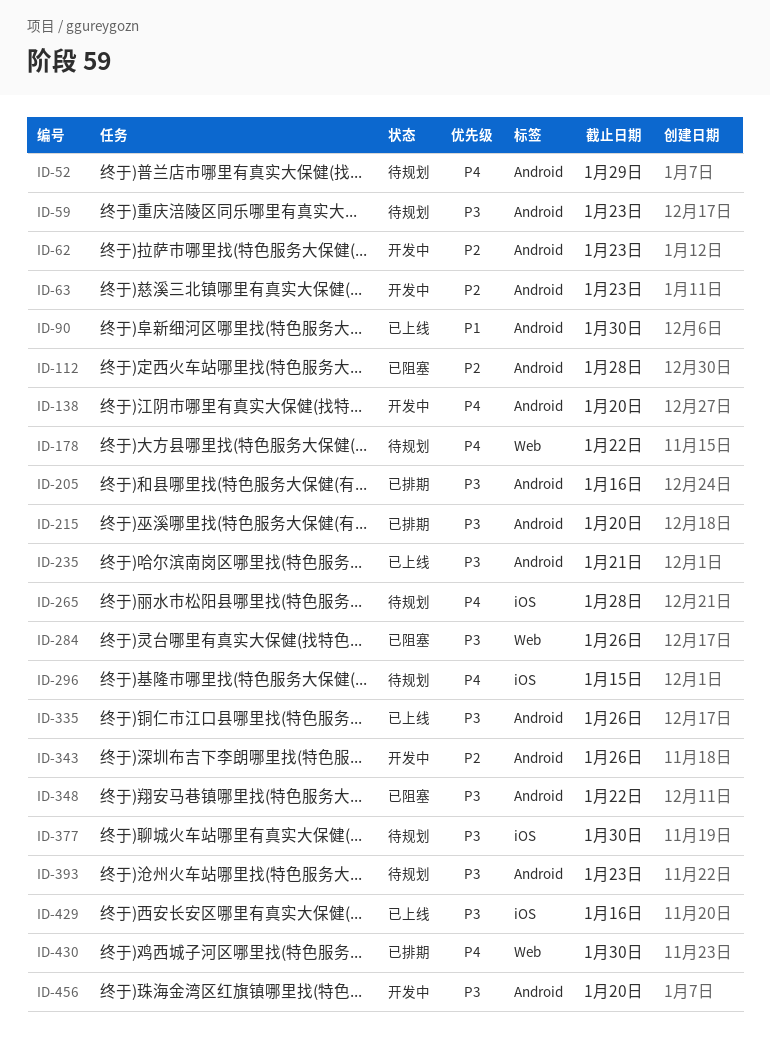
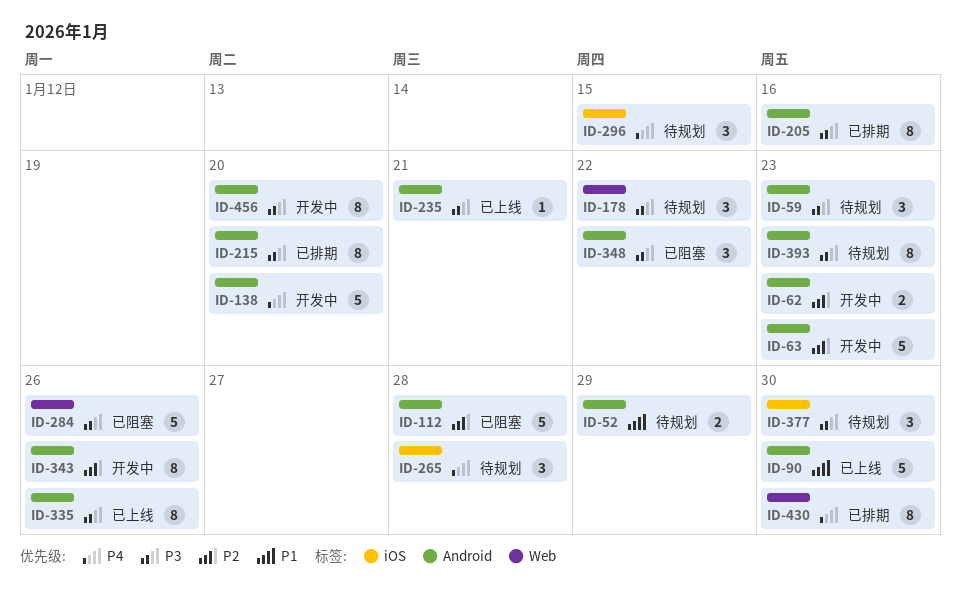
ID-52, priority: P4 -> P1
ID-178, priority: P4 -> P3
ID-429: present -> none

